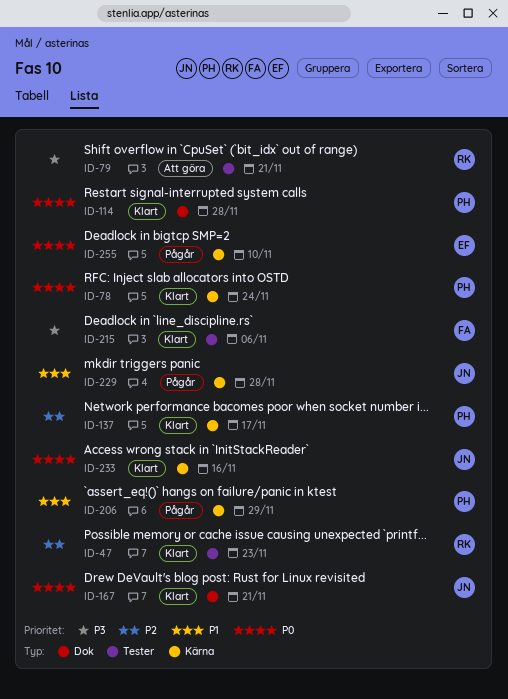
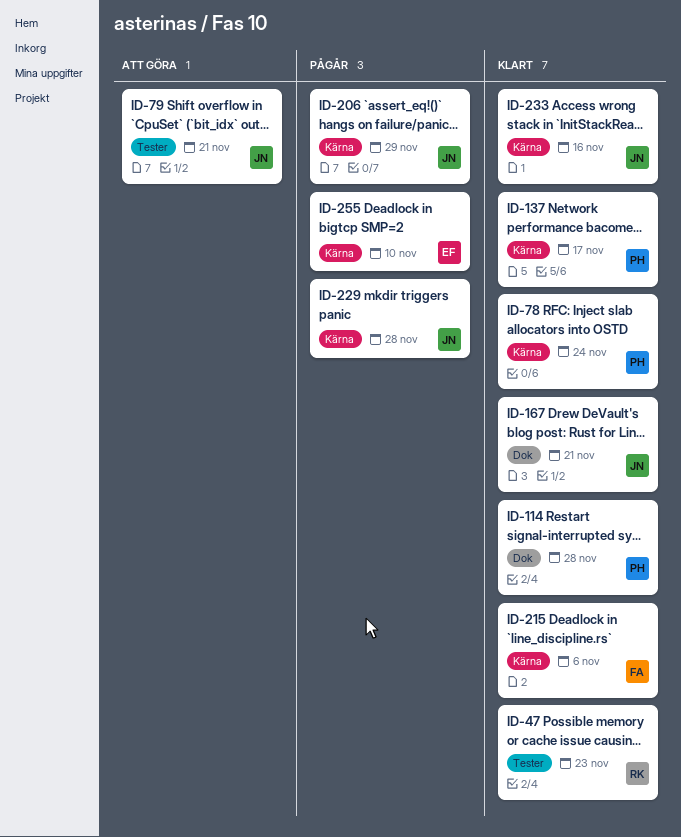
ID-79, owner: RK -> JN
ID-206, owner: PH -> JN
ID-215, label: Tester -> Kärna

